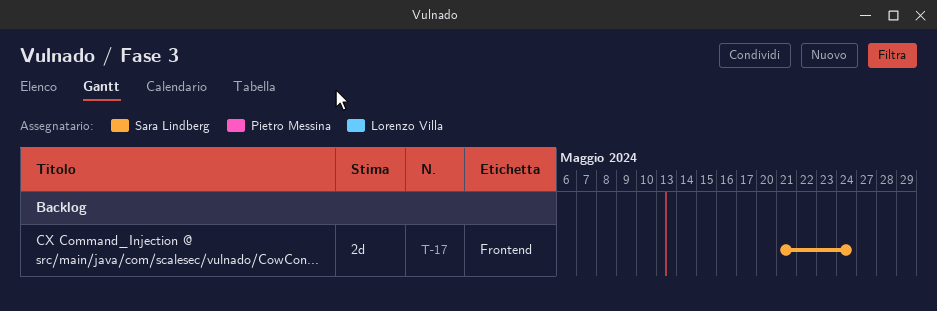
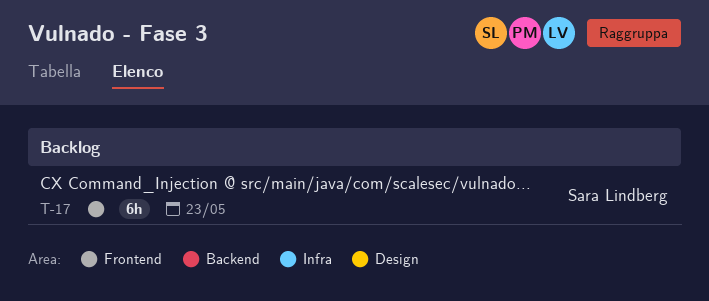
T-17, estimate: 2d -> 6h
T-17, due: May 24 -> May 23

